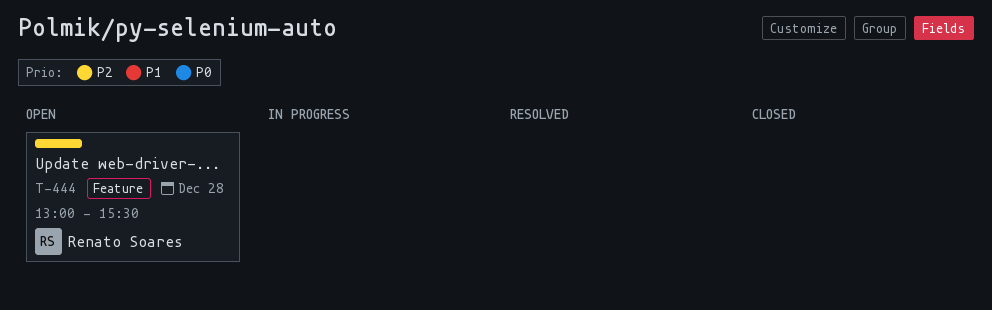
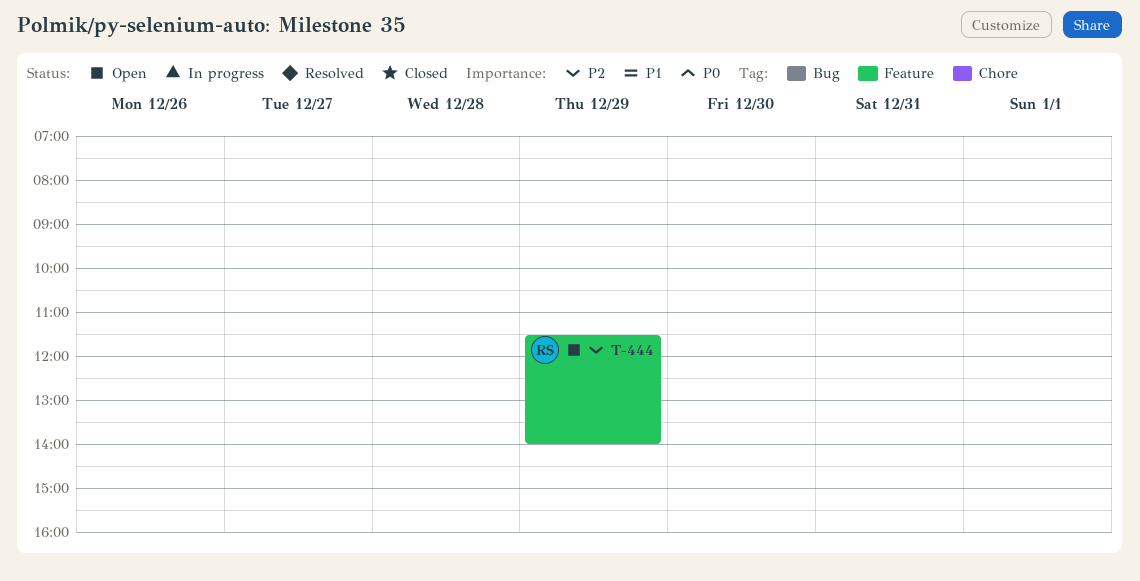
T-444, day: Dec 28 -> Dec 29
T-444, begins: 13:00 -> 11:30
T-444, ends: 15:30 -> 14:00

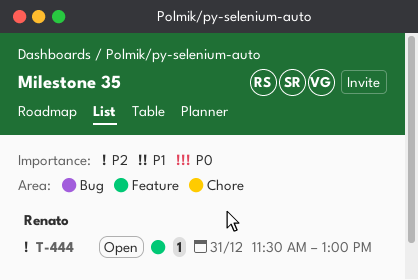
T-444, day: Dec 29 -> Dec 31
T-444, ends: 14:00 -> 13:00

